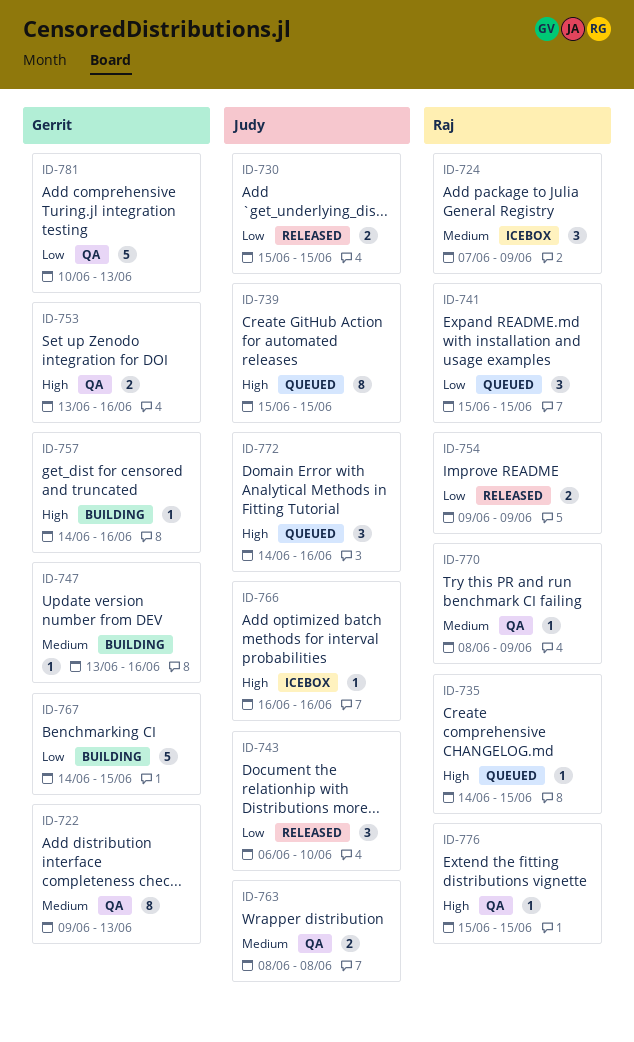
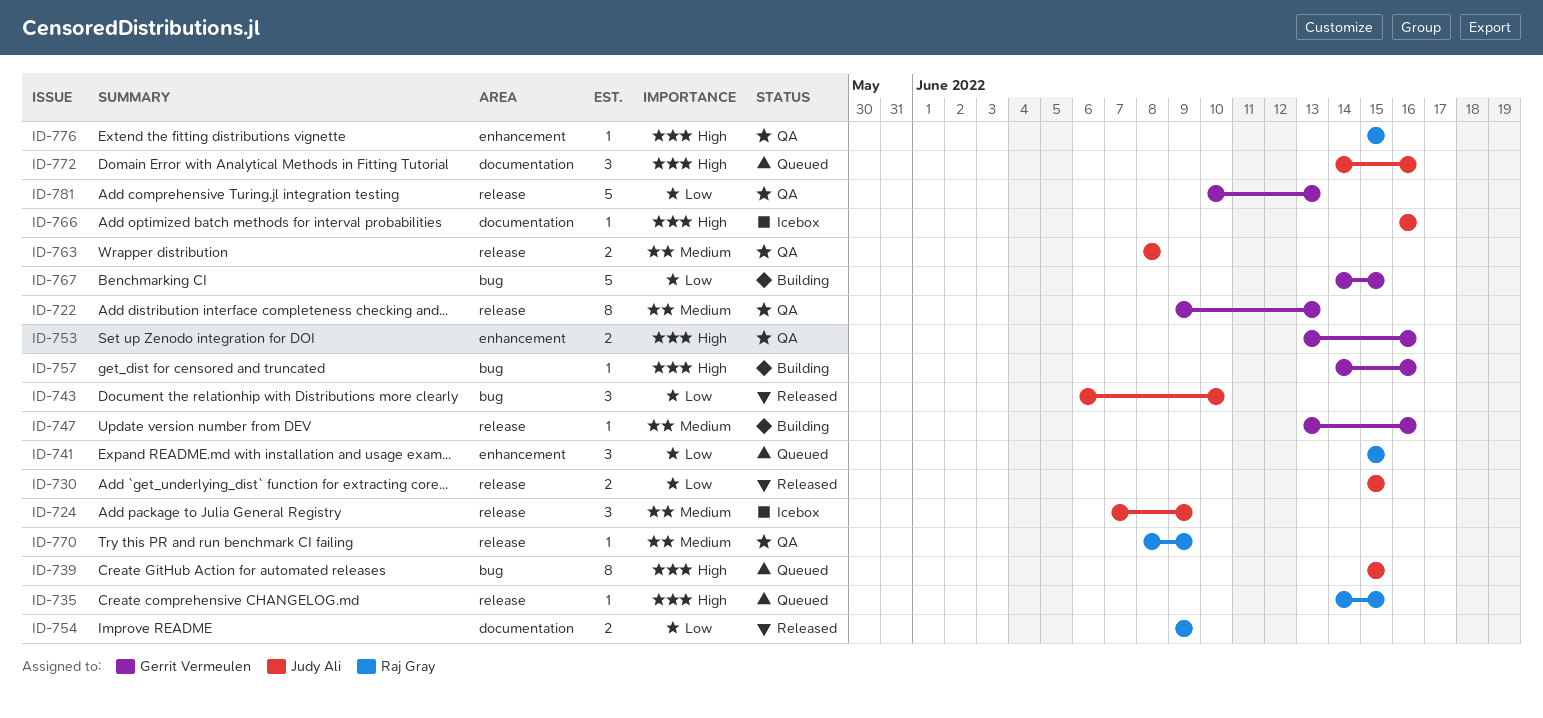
ID-724, owner: Raj Gray -> Judy Ali

